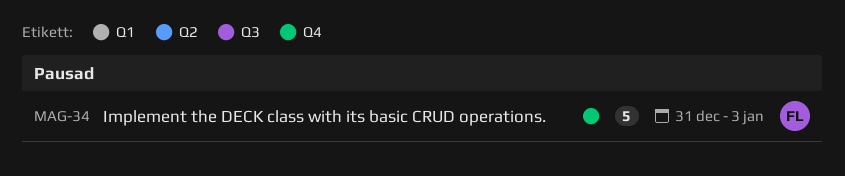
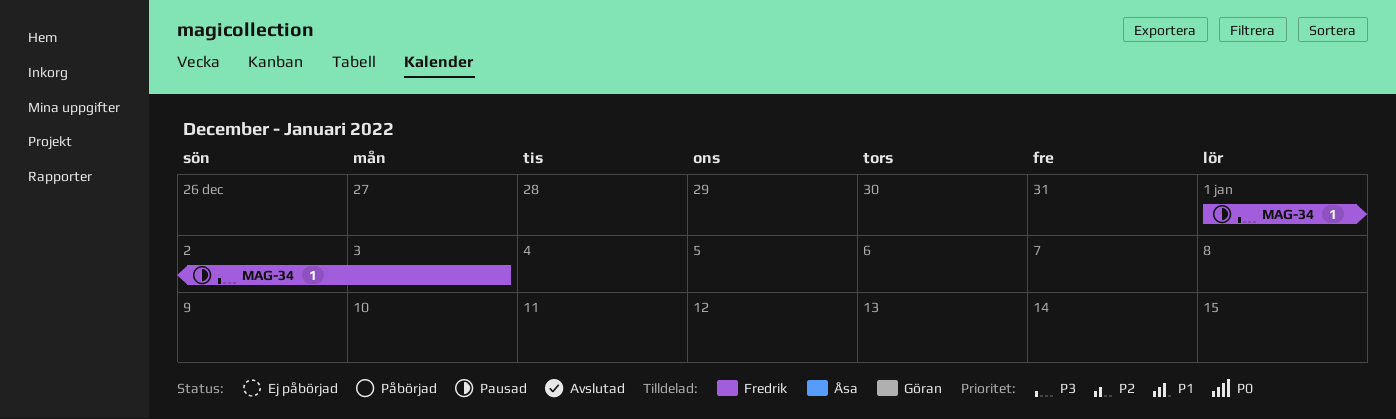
MAG-34, estimate: 5 -> 1
MAG-34, start: Dec 31 -> Jan 1

